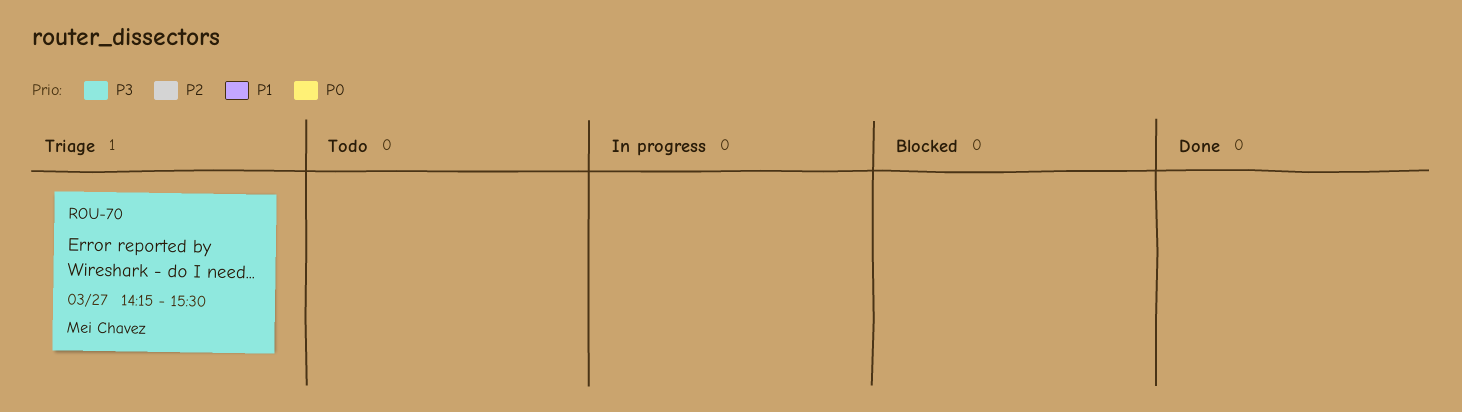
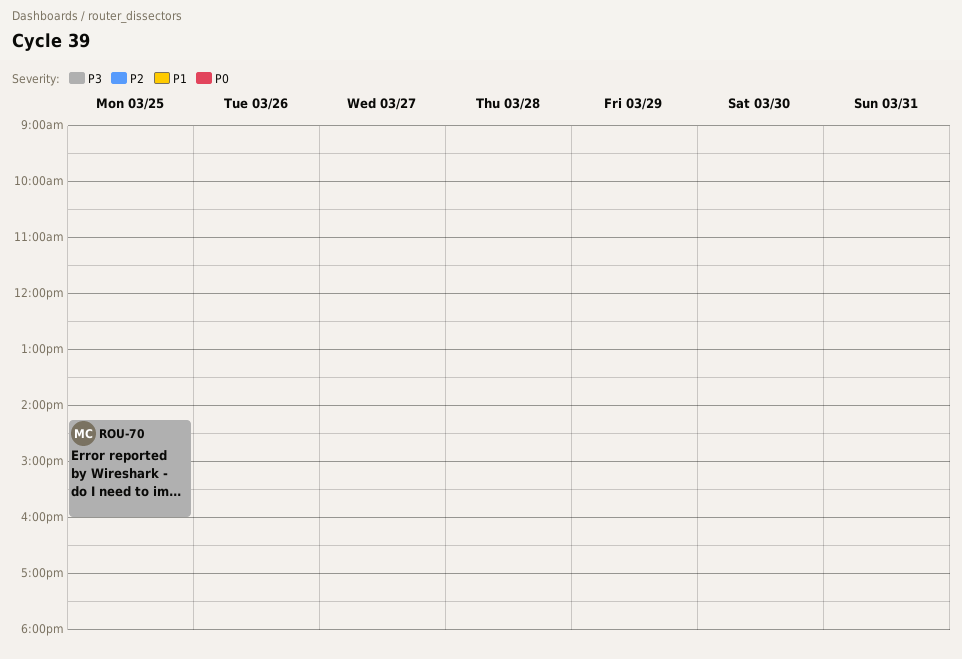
ROU-70, day: Mar 27 -> Mar 25
ROU-70, ends: 15:30 -> 16:00

